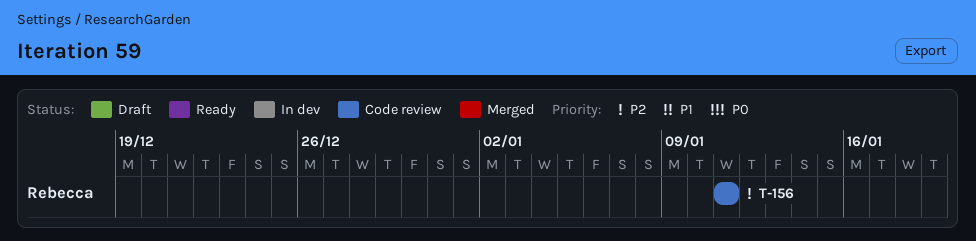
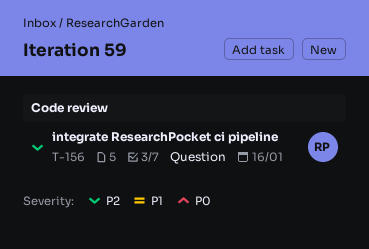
T-156, due: Jan 11 -> Jan 16

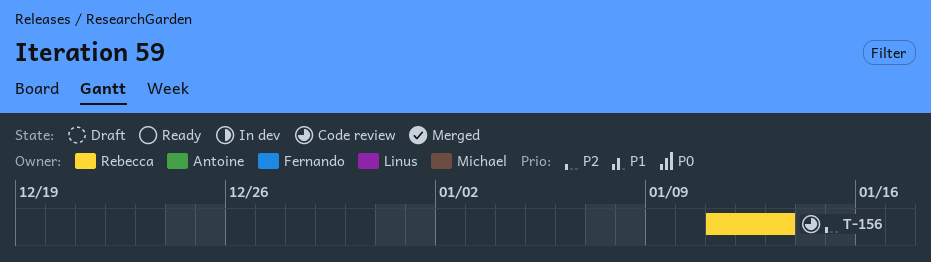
T-156, due: Jan 16 -> Jan 13

